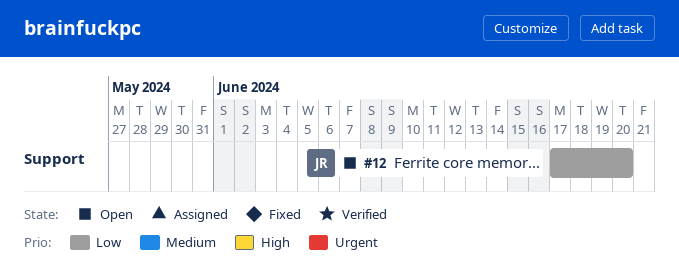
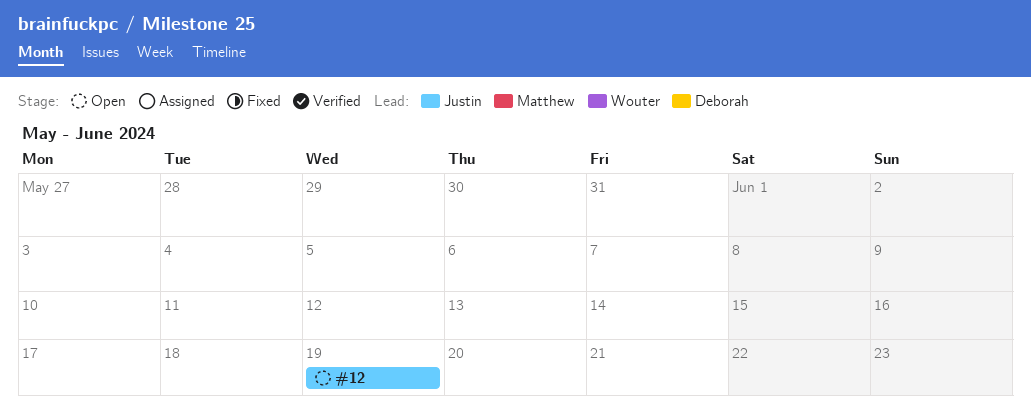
#12, start: Jun 17 -> Jun 19
#12, due: Jun 20 -> Jun 19

